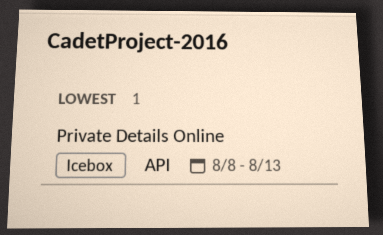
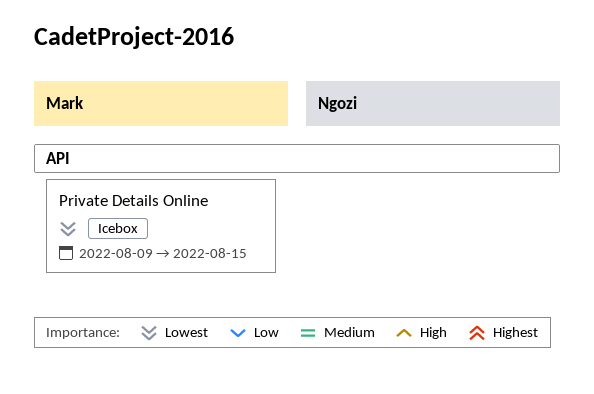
Private Details Online, start: Aug 8 -> Aug 9
Private Details Online, due: Aug 13 -> Aug 15

